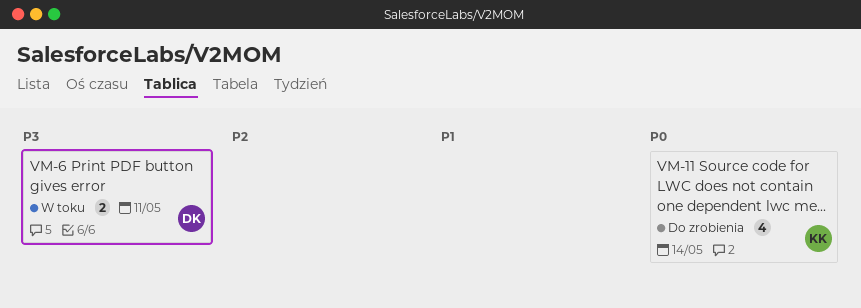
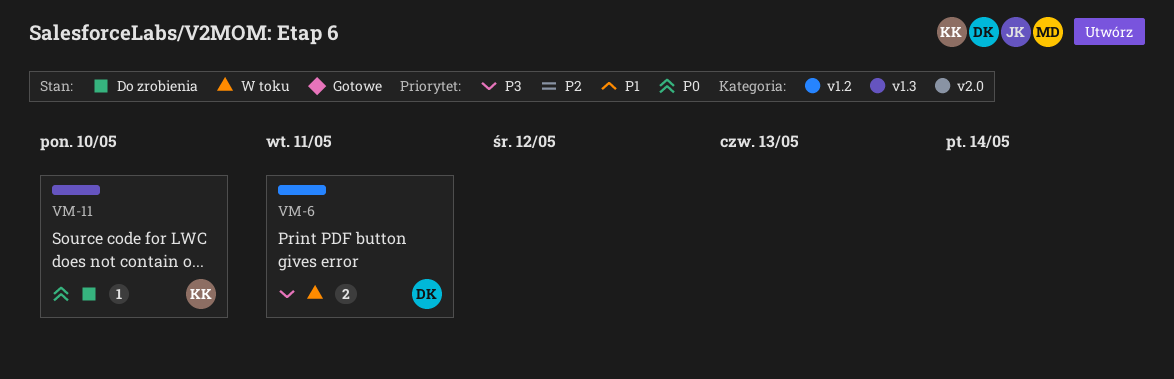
VM-11, estimate: 4 -> 1
VM-11, due: May 14 -> May 10

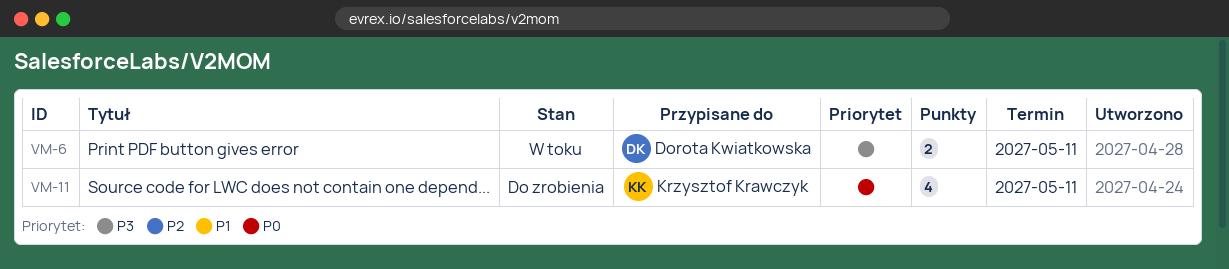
VM-11, estimate: 1 -> 4
VM-11, due: May 10 -> May 11

